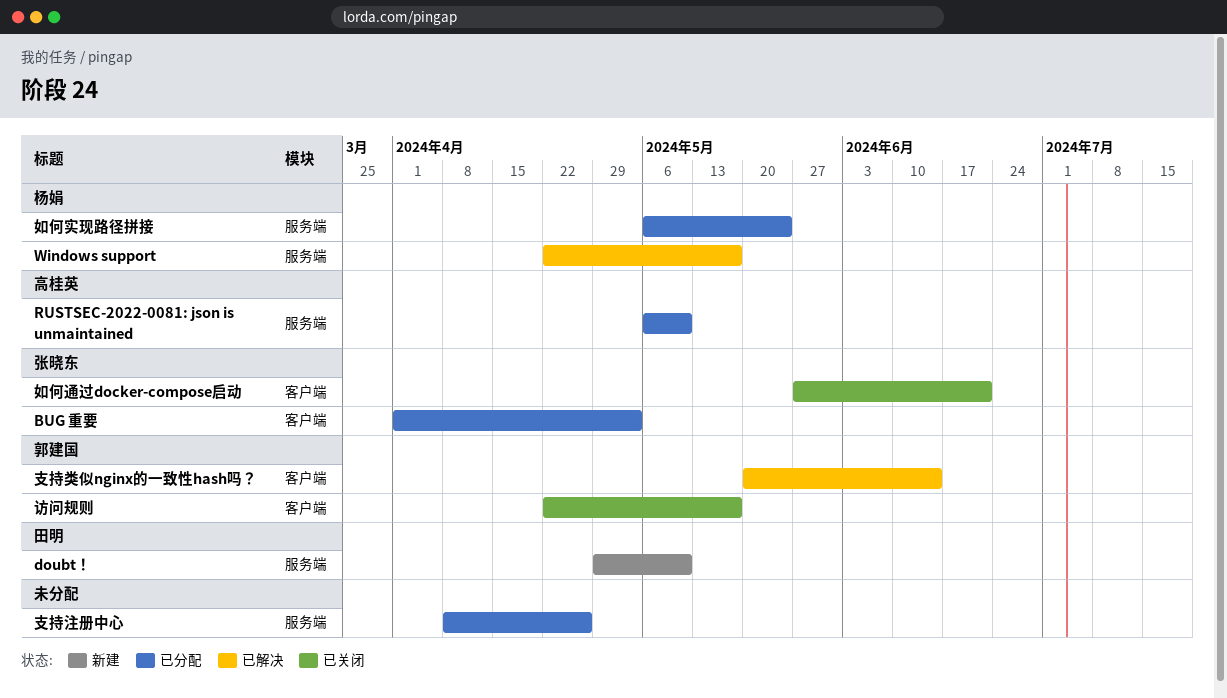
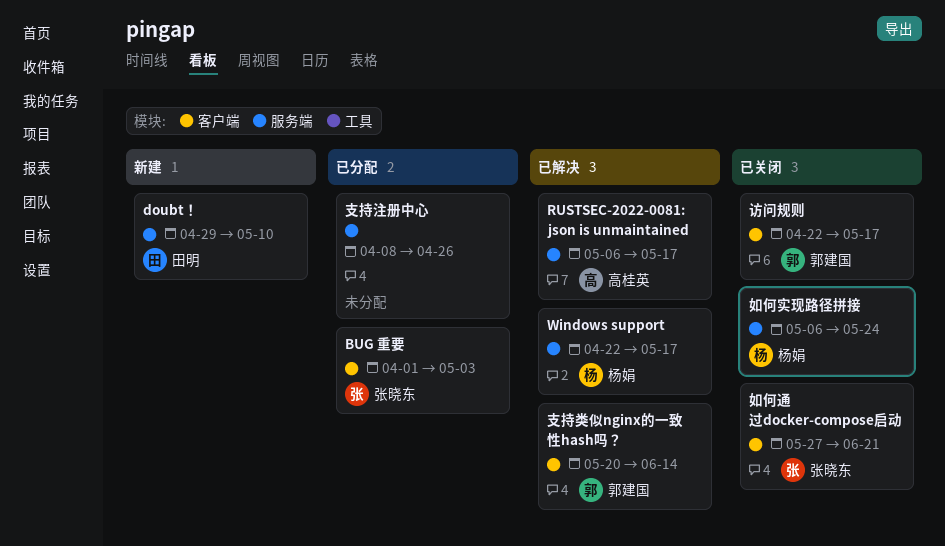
RUSTSEC-2022-0081: json is unmaintained, status: 已分配 -> 已解决
RUSTSEC-2022-0081: json is unmaintained, due: May 10 -> May 17
如何实现路径拼接, status: 已分配 -> 已关闭

